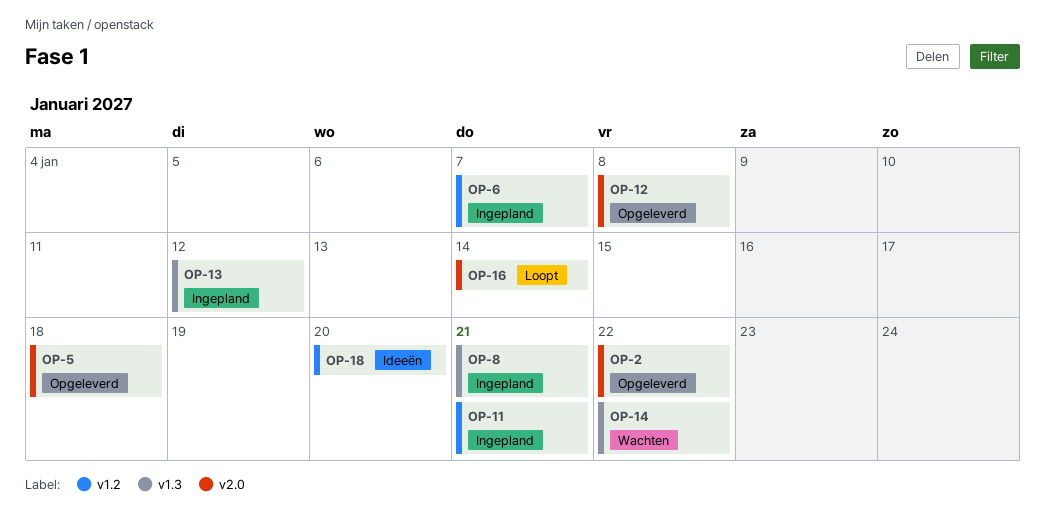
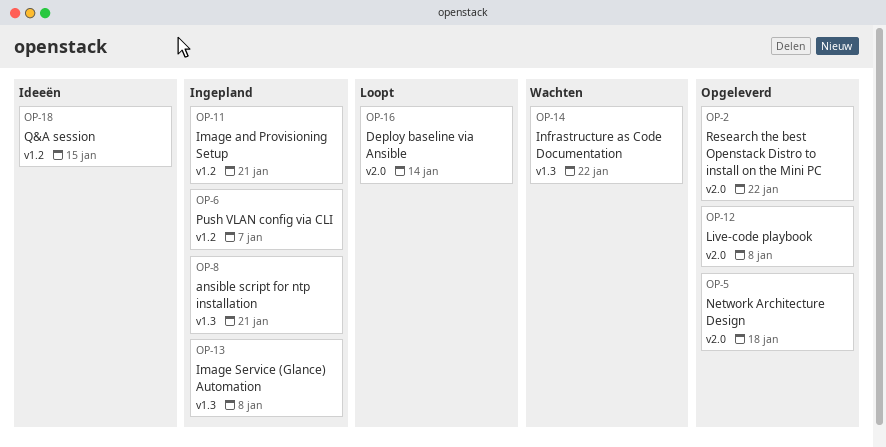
OP-13, due: Jan 12 -> Jan 8
OP-18, due: Jan 20 -> Jan 15

